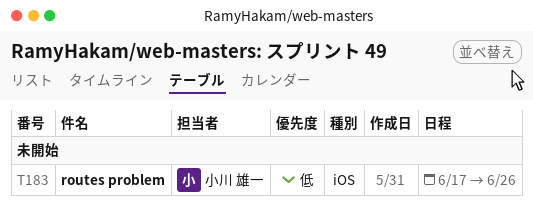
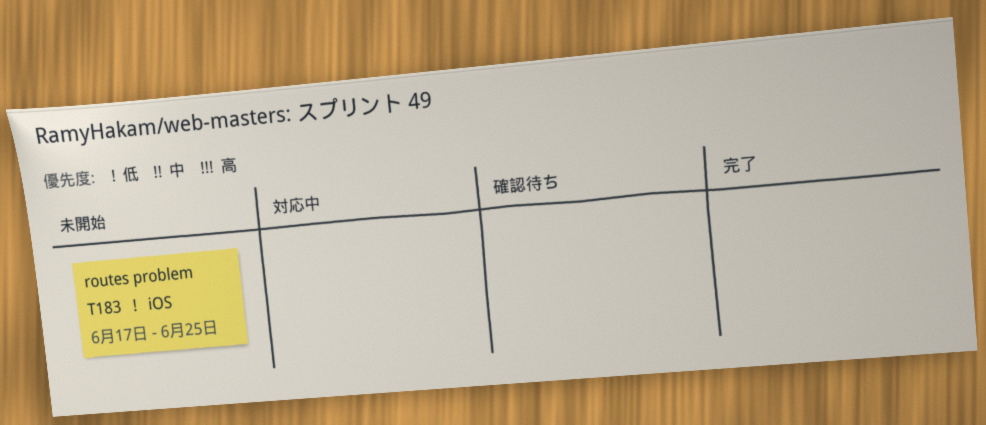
T183, due: Jun 26 -> Jun 25

